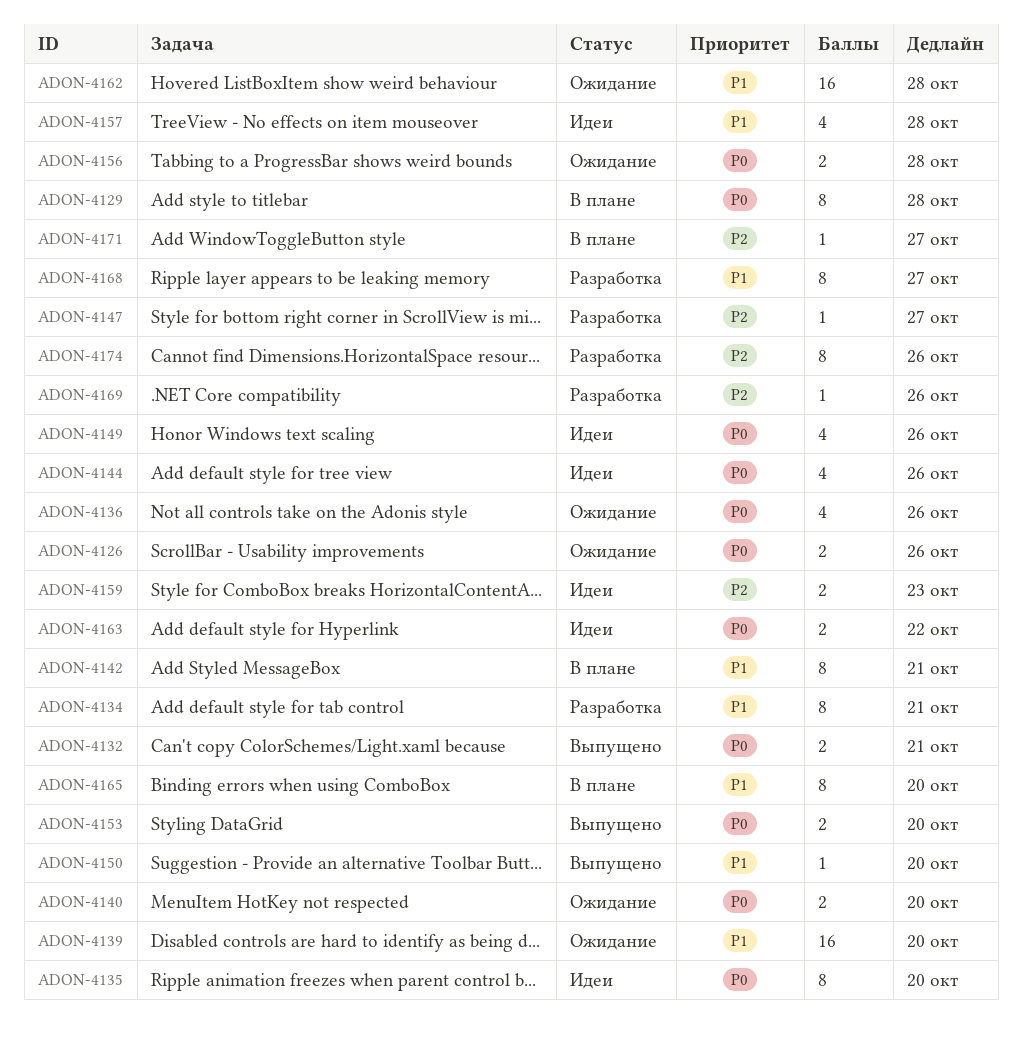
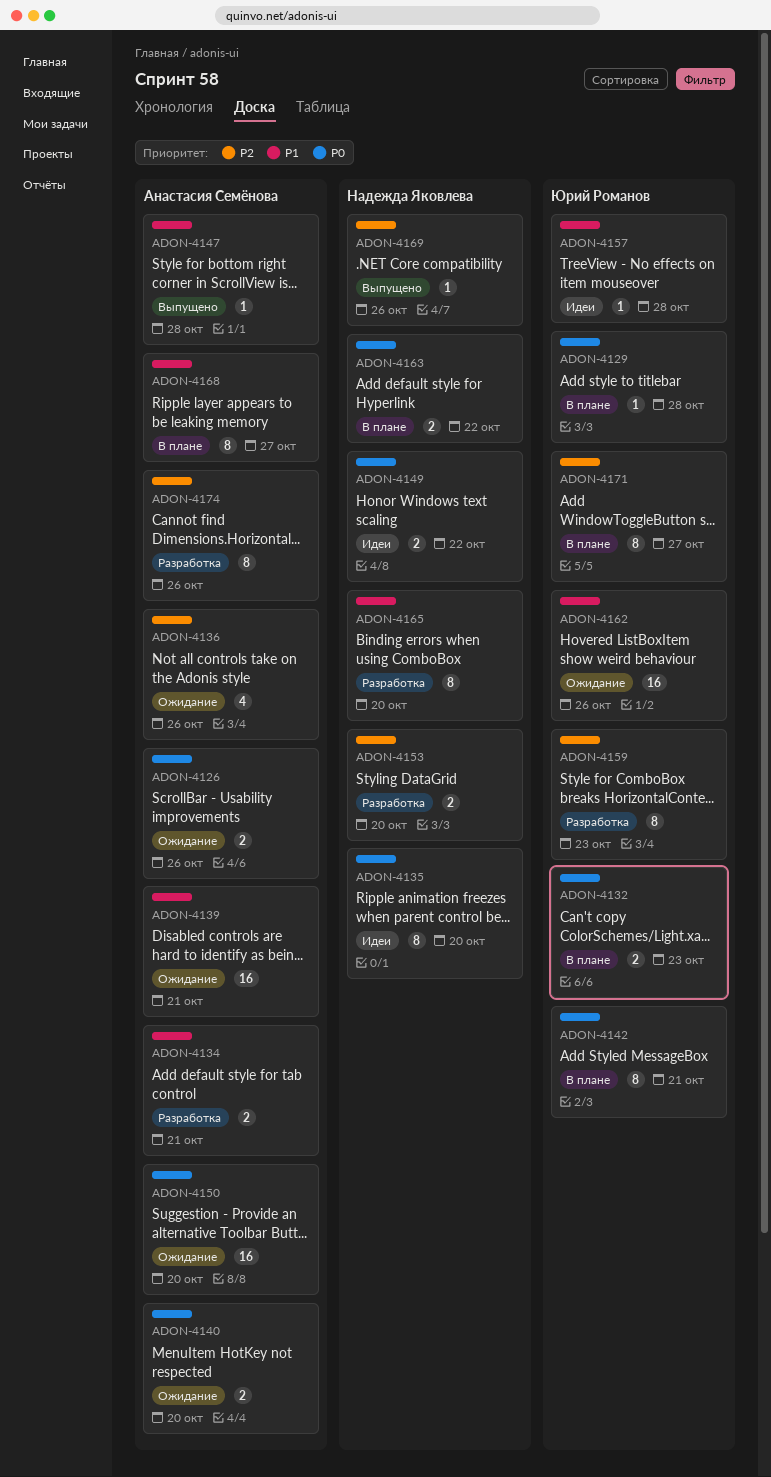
ADON-4129, estimate: 8 -> 1
ADON-4132, status: Выпущено -> В плане
ADON-4132, due: Oct 21 -> Oct 23
ADON-4134, estimate: 8 -> 2
ADON-4136, priority: P0 -> P2
ADON-4139, due: Oct 20 -> Oct 21
ADON-4142, priority: P1 -> P0
ADON-4144: present -> none
ADON-4147, status: Разработка -> Выпущено
ADON-4147, priority: P2 -> P1
ADON-4147, due: Oct 27 -> Oct 28
ADON-4149, estimate: 4 -> 2
ADON-4149, due: Oct 26 -> Oct 22
ADON-4150, status: Выпущено -> Ожидание
ADON-4150, priority: P1 -> P0
ADON-4150, estimate: 1 -> 16
ADON-4153, status: Выпущено -> Разработка
ADON-4153, priority: P0 -> P2
ADON-4156: present -> none
ADON-4157, estimate: 4 -> 1
ADON-4159, status: Идеи -> Разработка
ADON-4159, estimate: 2 -> 8
ADON-4162, due: Oct 28 -> Oct 26
ADON-4163, status: Идеи -> В плане
ADON-4165, status: В плане -> Разработка
ADON-4168, status: Разработка -> В плане
ADON-4169, status: Разработка -> Выпущено
ADON-4171, estimate: 1 -> 8

